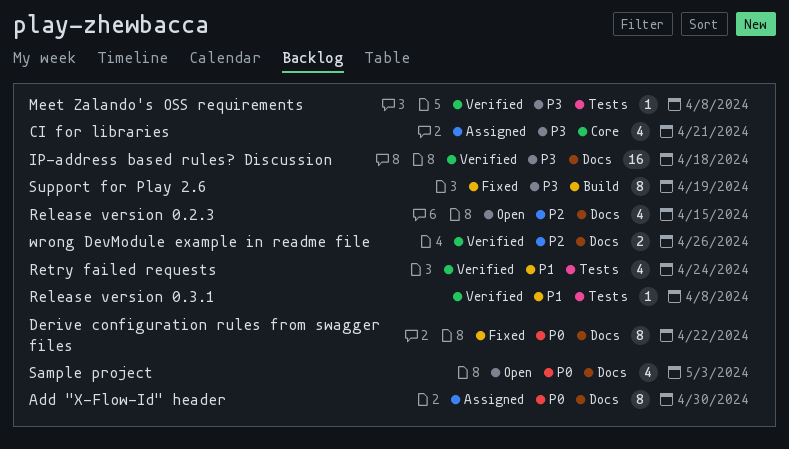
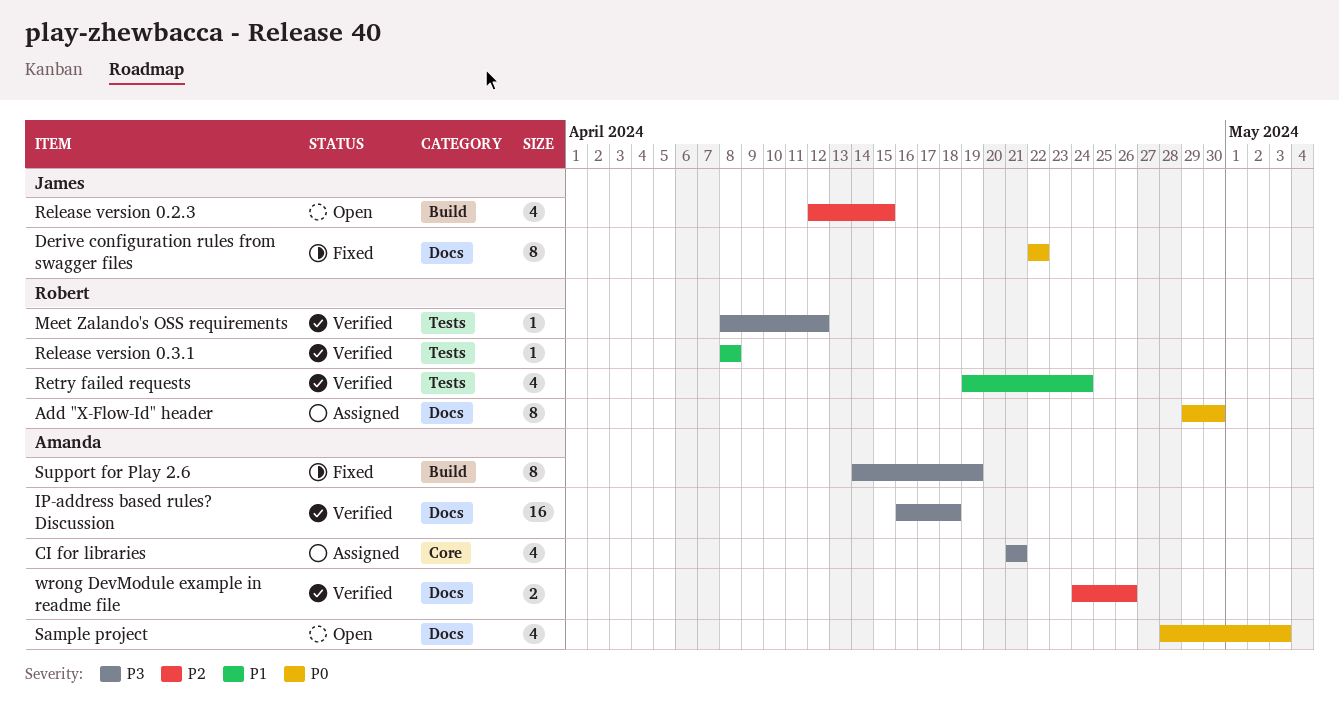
Meet Zalando's OSS requirements, due: Apr 8 -> Apr 12
Release version 0.2.3, label: Docs -> Build

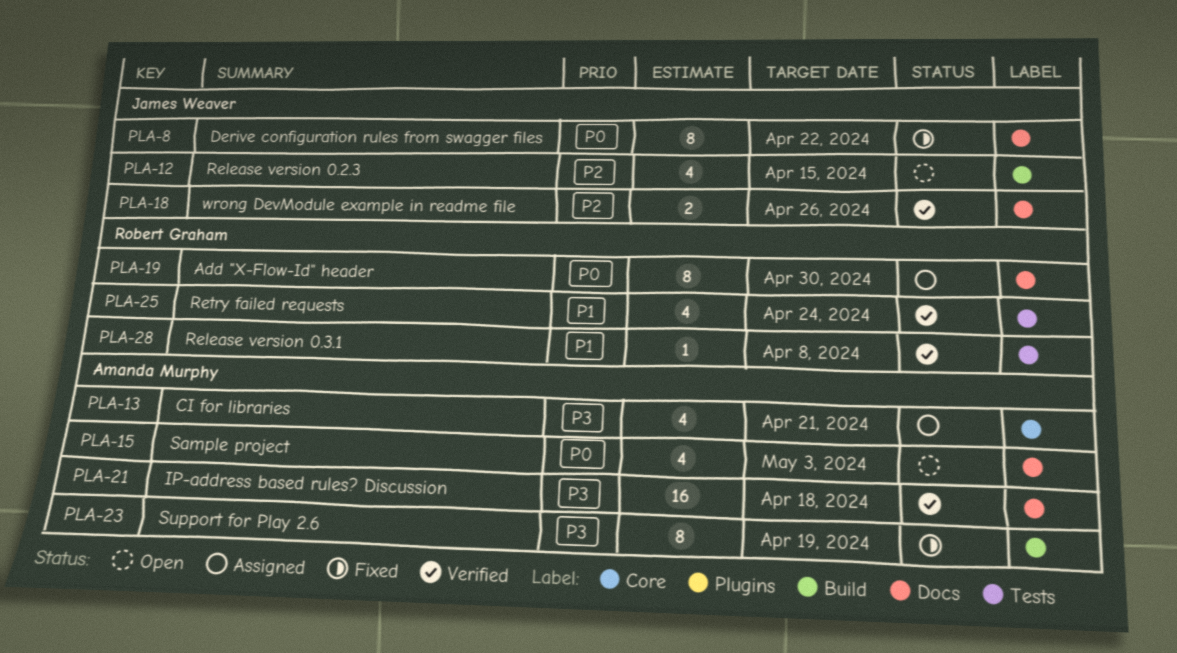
Meet Zalando's OSS requirements: present -> none
wrong DevModule example in readme file, owner: Amanda Murphy -> James Weaver

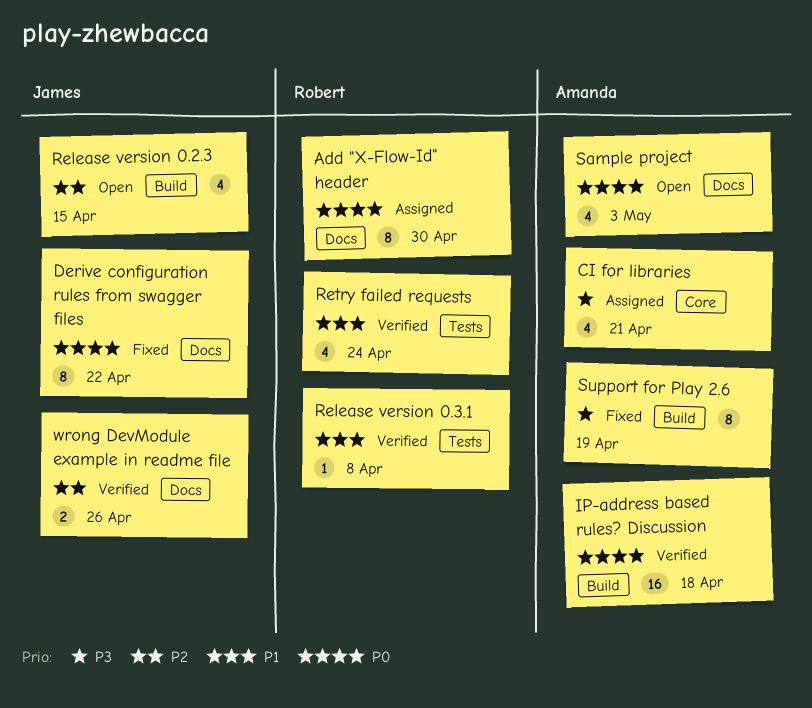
IP-address based rules? Discussion, priority: P3 -> P0
IP-address based rules? Discussion, label: Docs -> Build

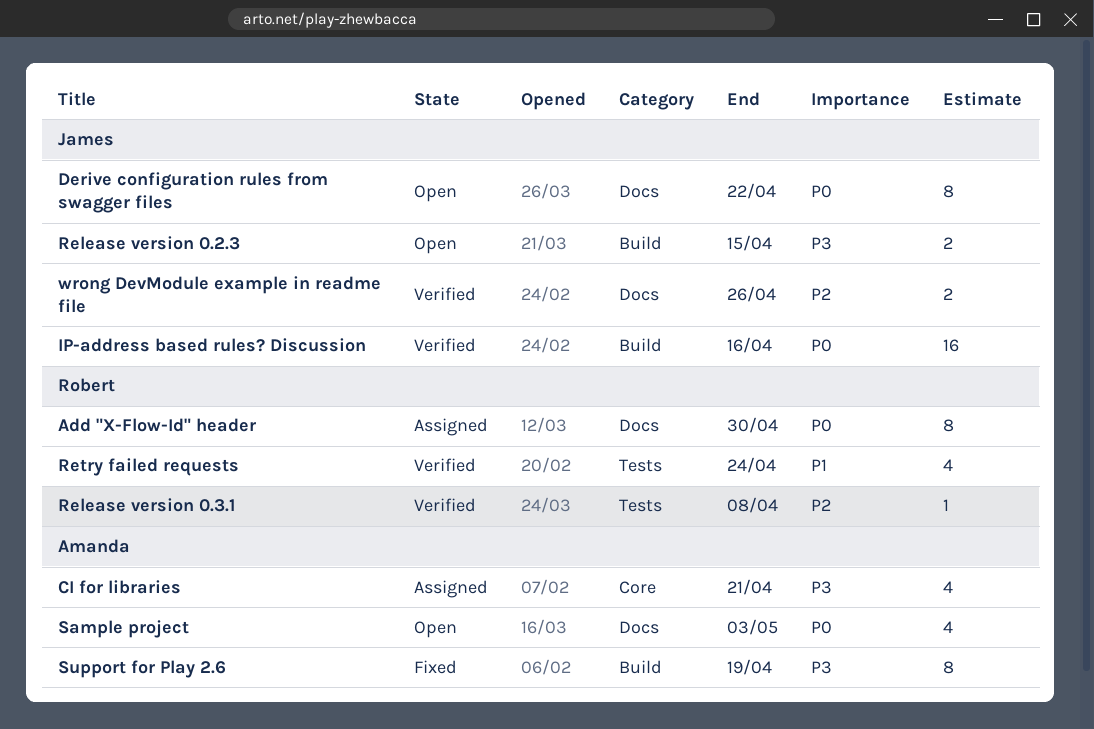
Derive configuration rules from swagger files, status: Fixed -> Open
IP-address based rules? Discussion, owner: Amanda -> James
IP-address based rules? Discussion, due: Apr 18 -> Apr 16
Release version 0.2.3, priority: P2 -> P3
Release version 0.2.3, estimate: 4 -> 2
Release version 0.3.1, priority: P1 -> P2

